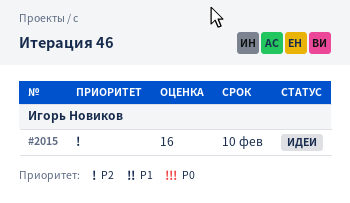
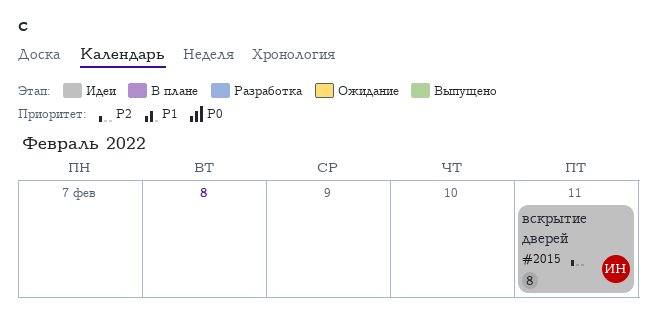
#2015, estimate: 16 -> 8
#2015, due: Feb 10 -> Feb 11

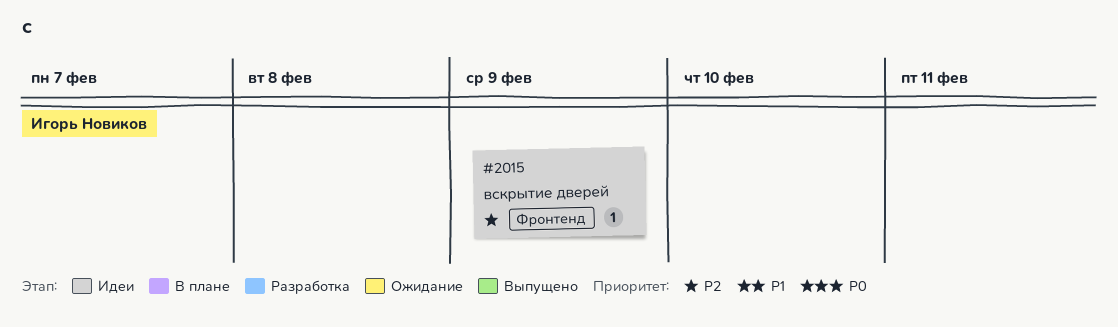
#2015, estimate: 8 -> 1
#2015, due: Feb 11 -> Feb 9

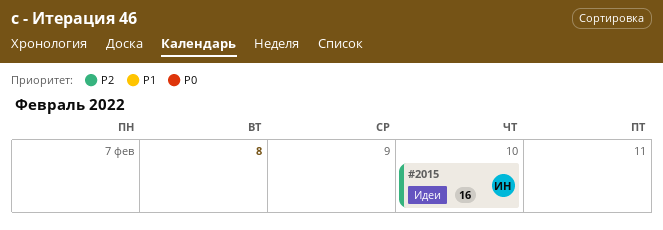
#2015, estimate: 1 -> 16
#2015, due: Feb 9 -> Feb 10

